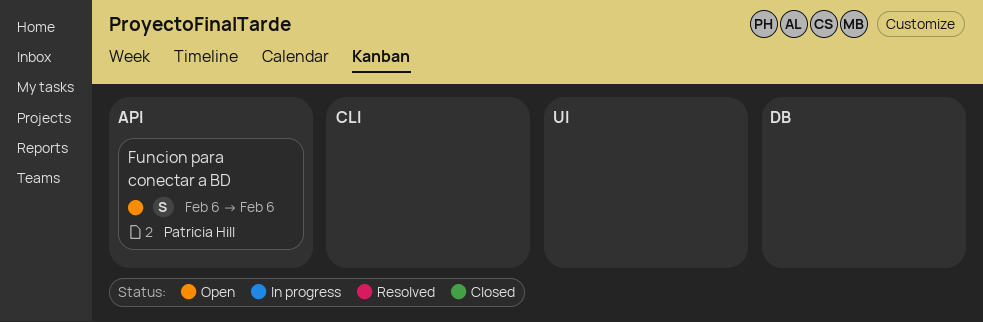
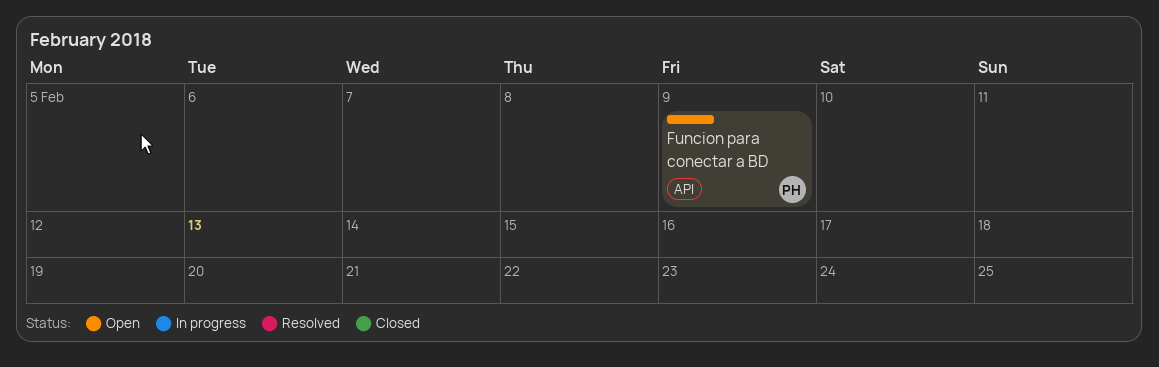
Funcion para conectar a BD, due: Feb 6 -> Feb 9

